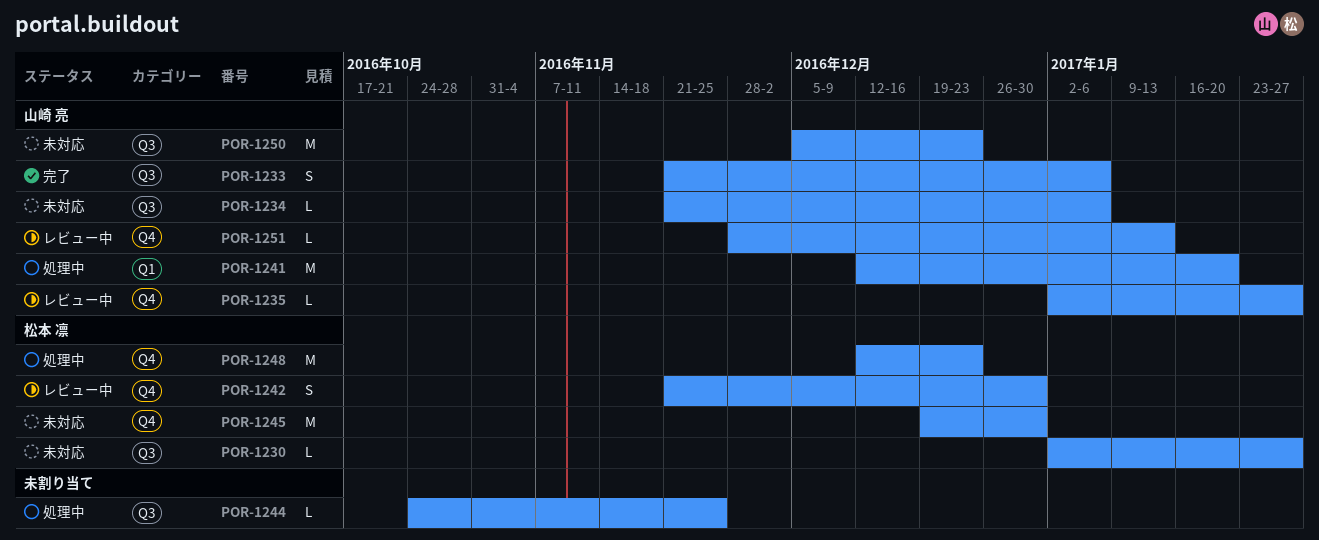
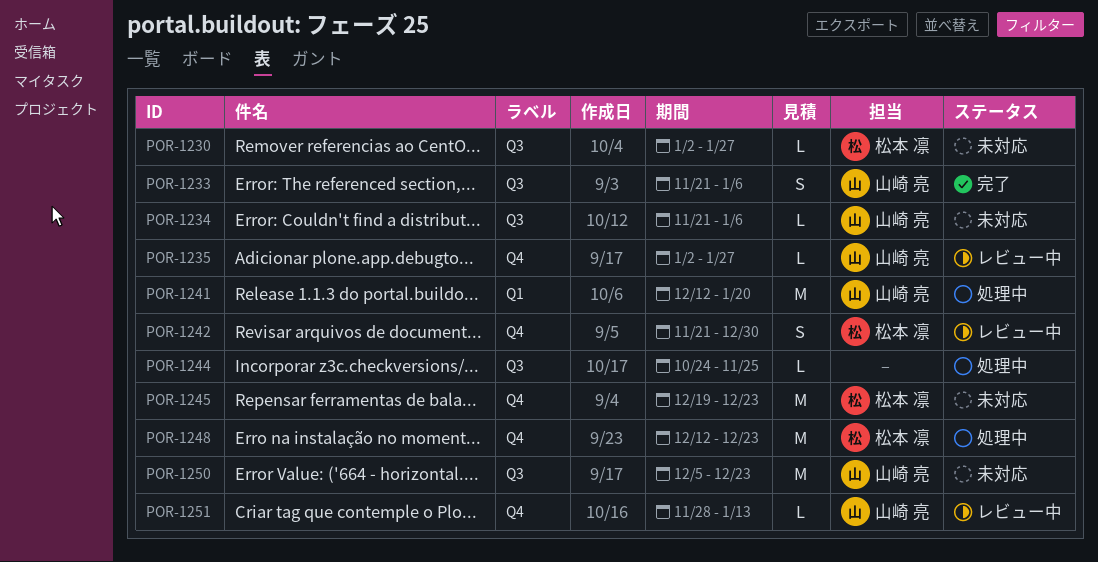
POR-1245, due: Dec 30 -> Dec 23

